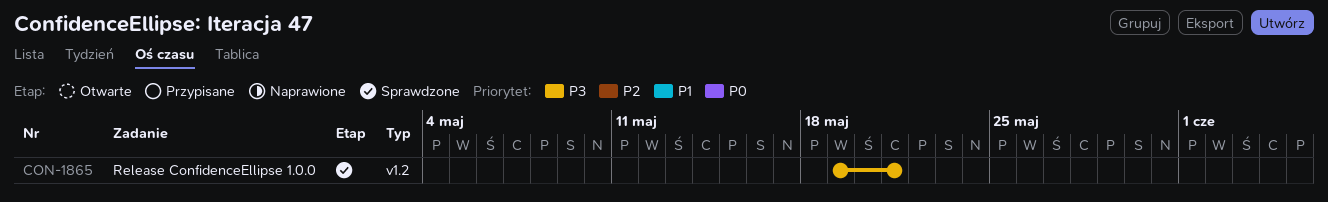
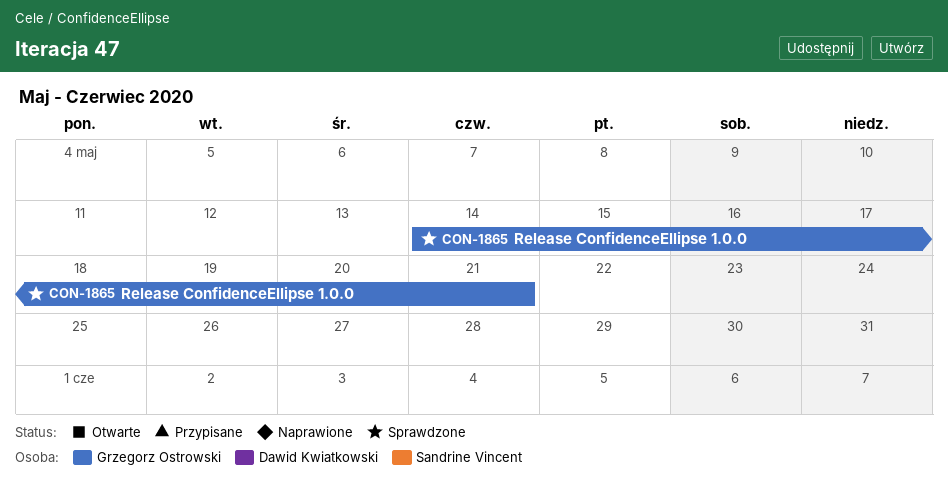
CON-1865, start: May 19 -> May 14

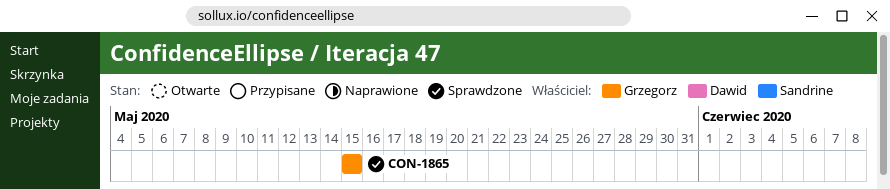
CON-1865, start: May 14 -> May 15
CON-1865, due: May 21 -> May 15

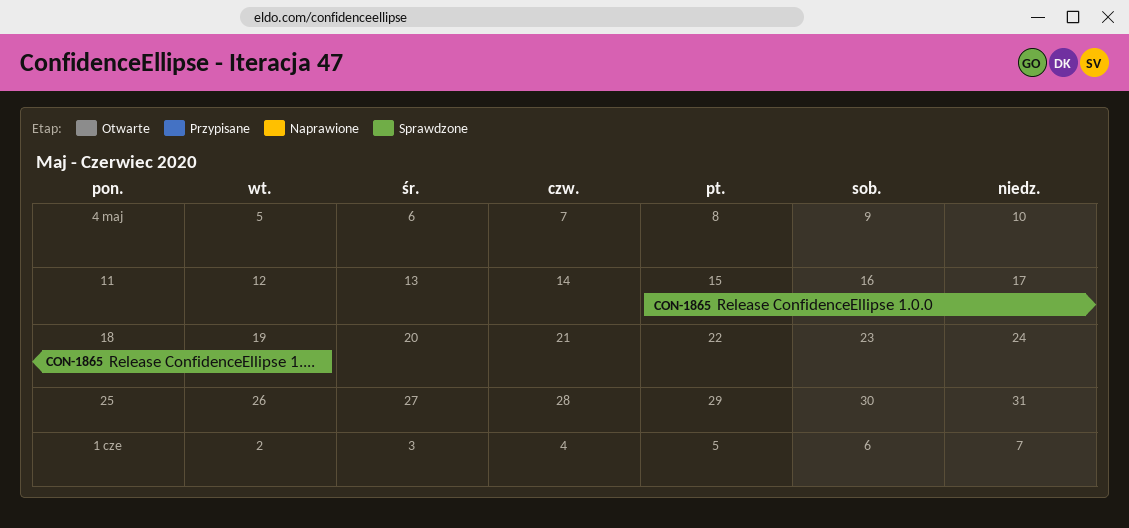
CON-1865, due: May 15 -> May 19

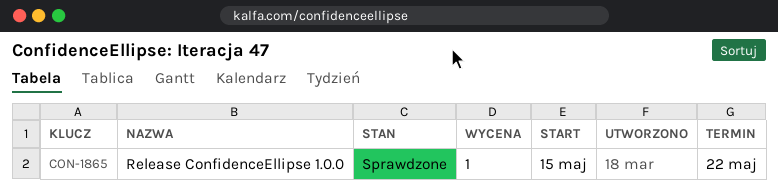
CON-1865, due: May 19 -> May 22

